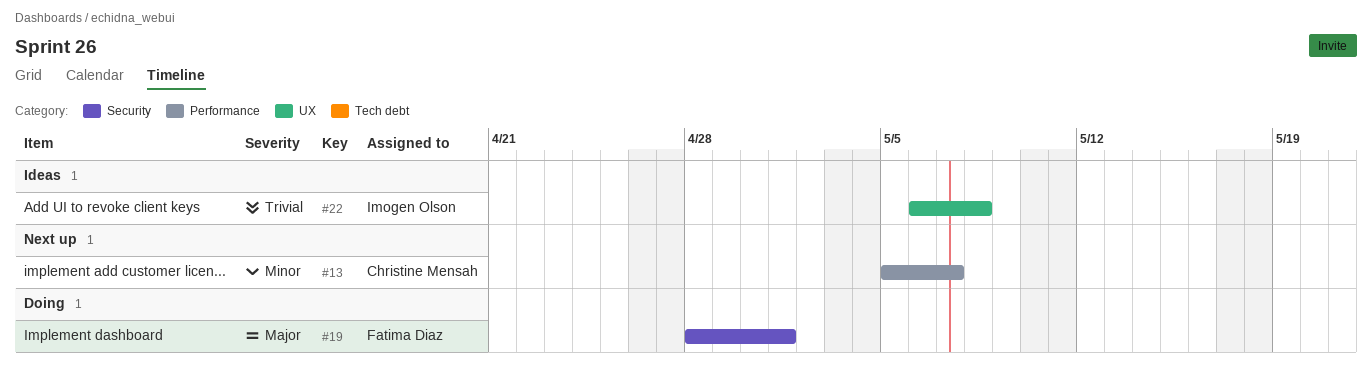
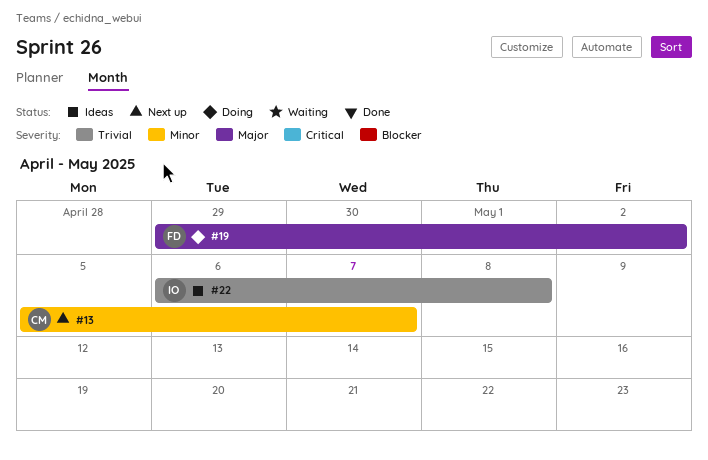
#19, start: Apr 28 -> Apr 29
#19, due: May 1 -> May 2

